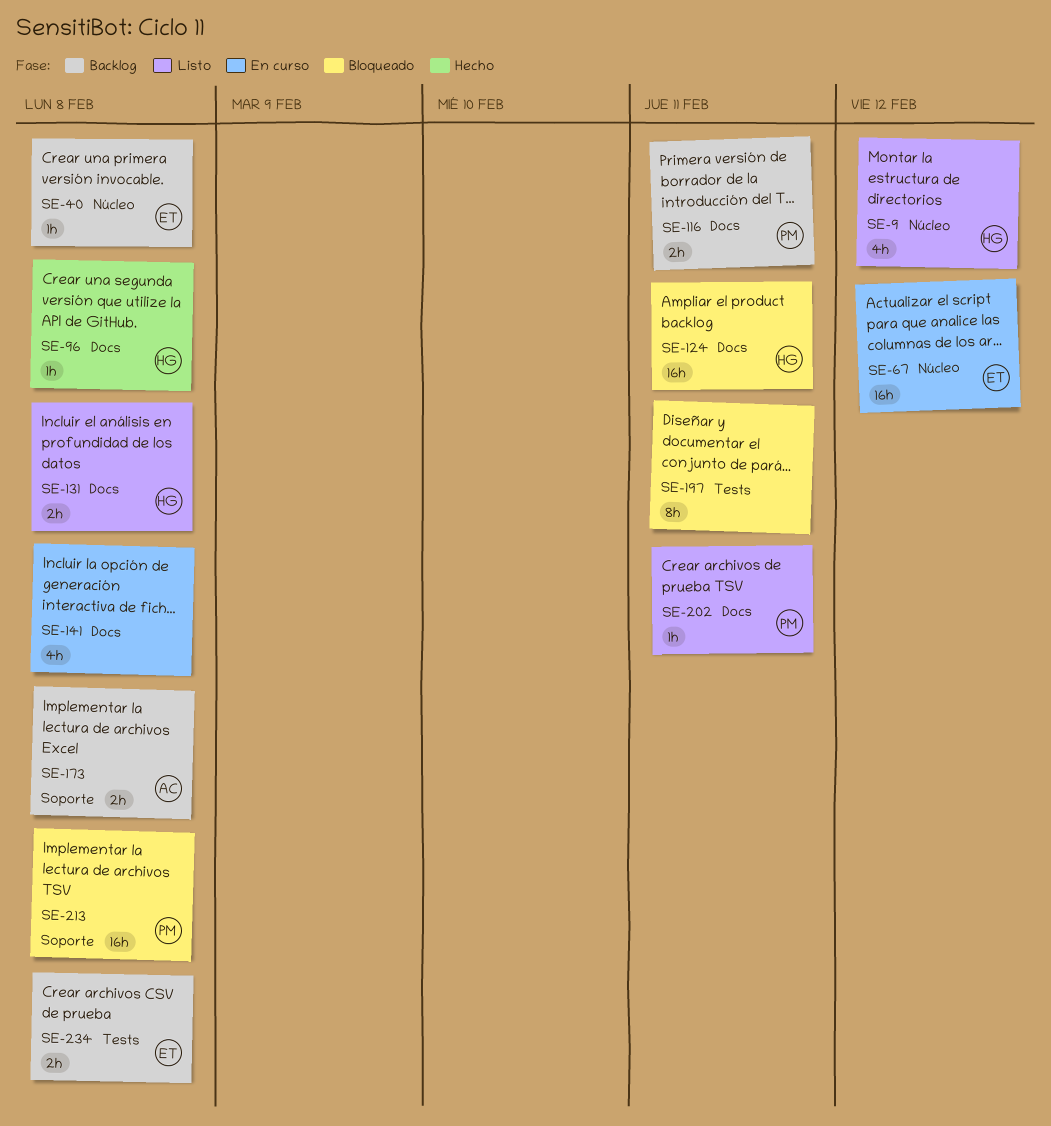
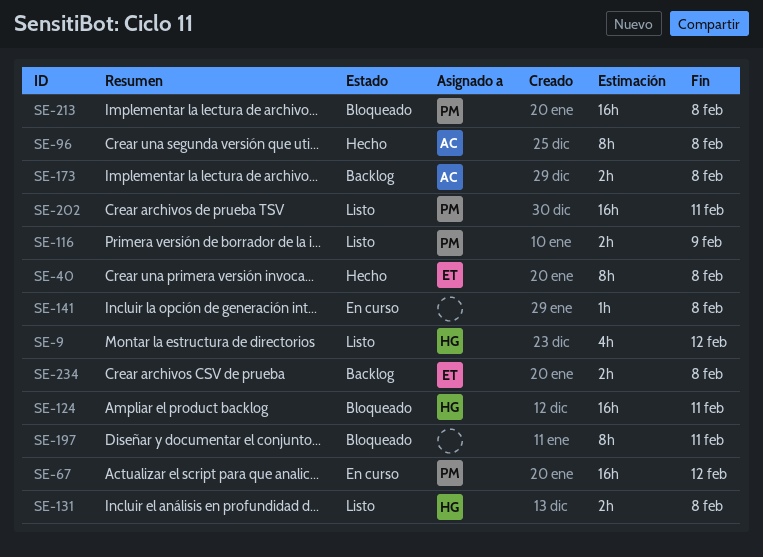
SE-40, status: Backlog -> Hecho
SE-40, estimate: 1h -> 8h
SE-67, owner: ET -> PM
SE-96, owner: HG -> AC
SE-96, estimate: 1h -> 8h
SE-116, status: Backlog -> Listo
SE-116, due: Feb 11 -> Feb 9
SE-141, estimate: 4h -> 1h
SE-202, estimate: 1h -> 16h

